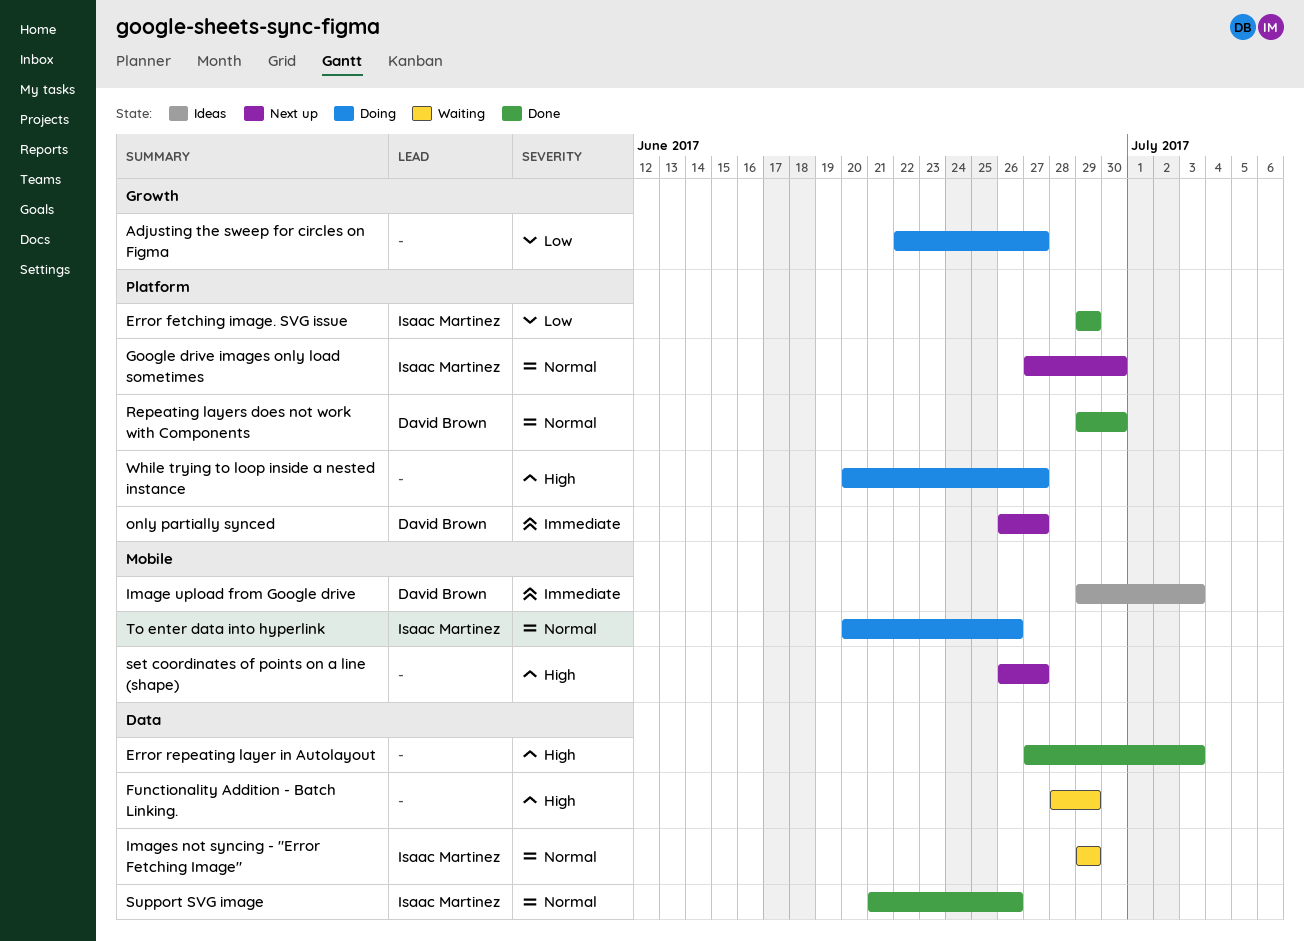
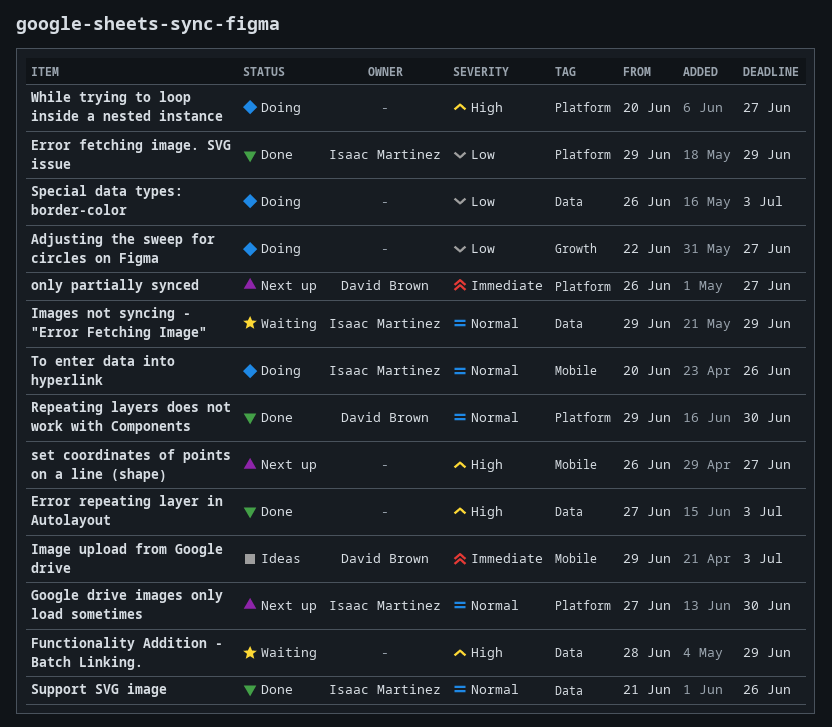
Special data types: border-color: none -> present

